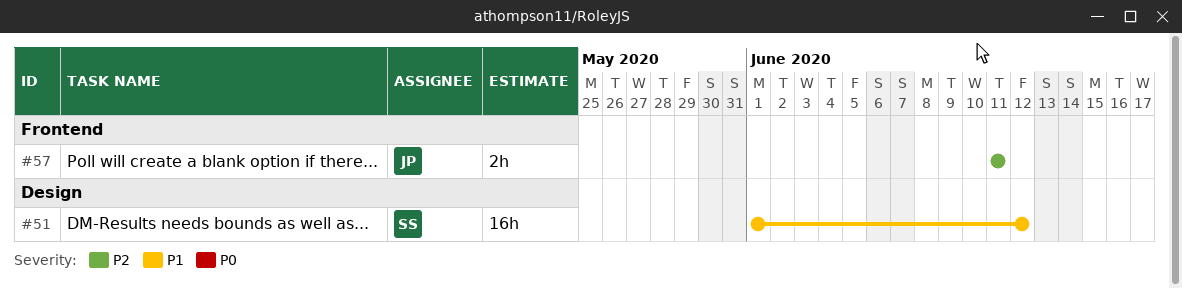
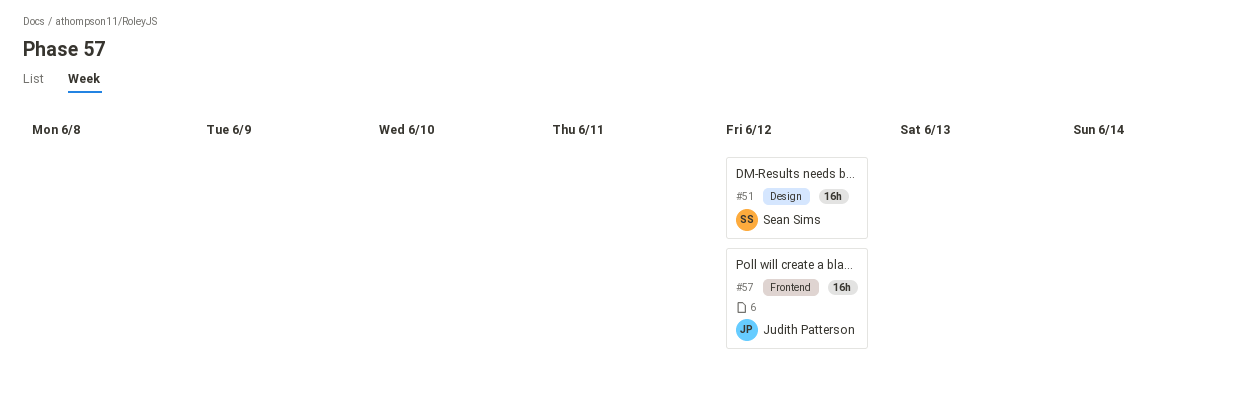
#57, estimate: 2h -> 16h
#57, due: Jun 11 -> Jun 12

